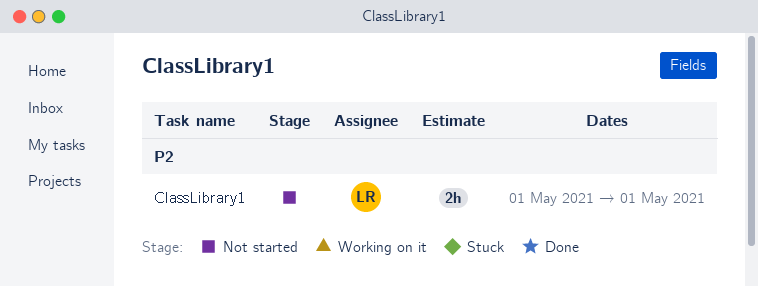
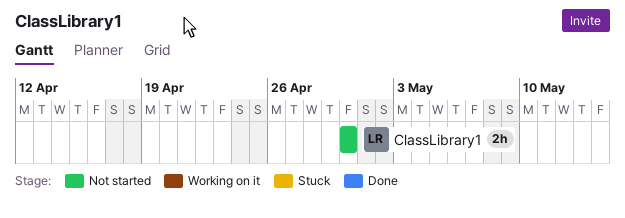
ClassLibrary1, start: May 1 -> Apr 30
ClassLibrary1, due: May 1 -> Apr 30

